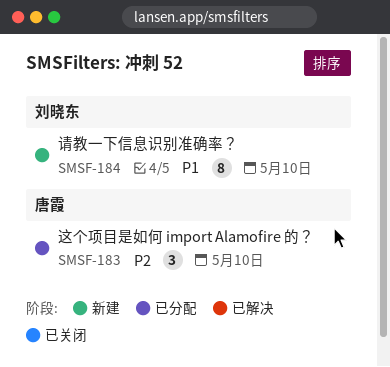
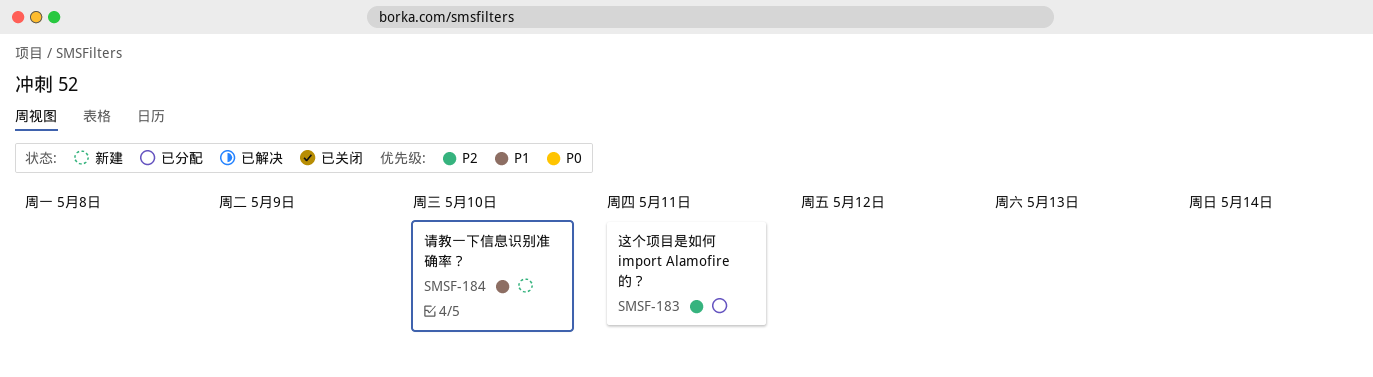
SMSF-183, due: May 10 -> May 11

